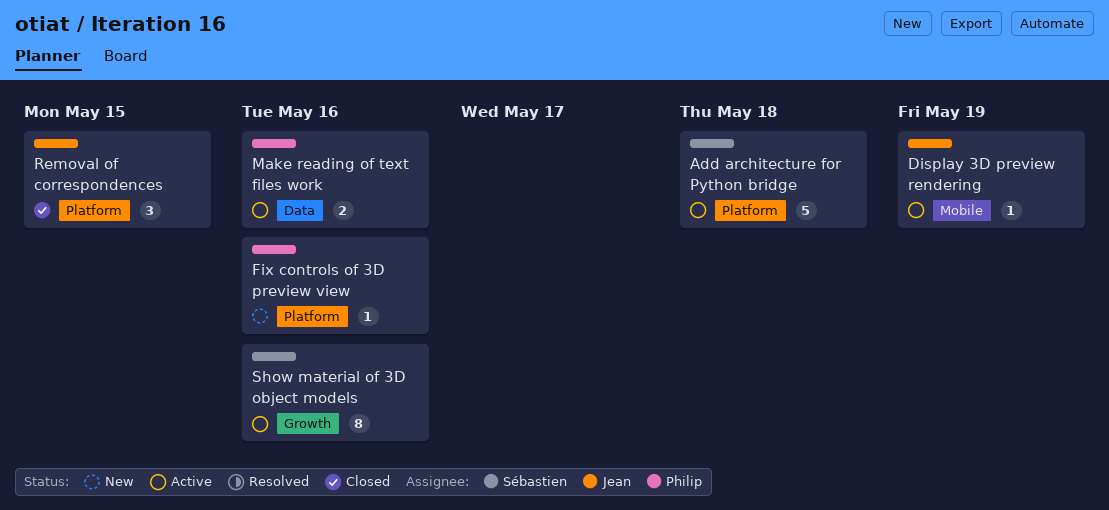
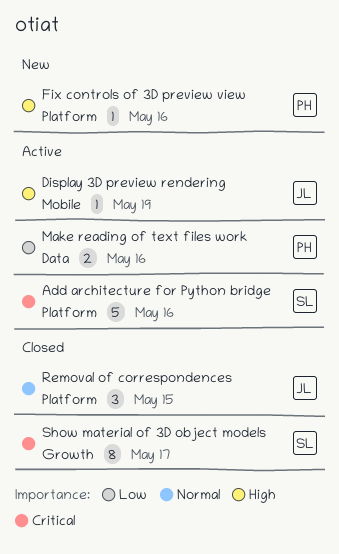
Add architecture for Python bridge, due: May 18 -> May 16
Show material of 3D object models, status: Active -> Closed
Show material of 3D object models, due: May 16 -> May 17

